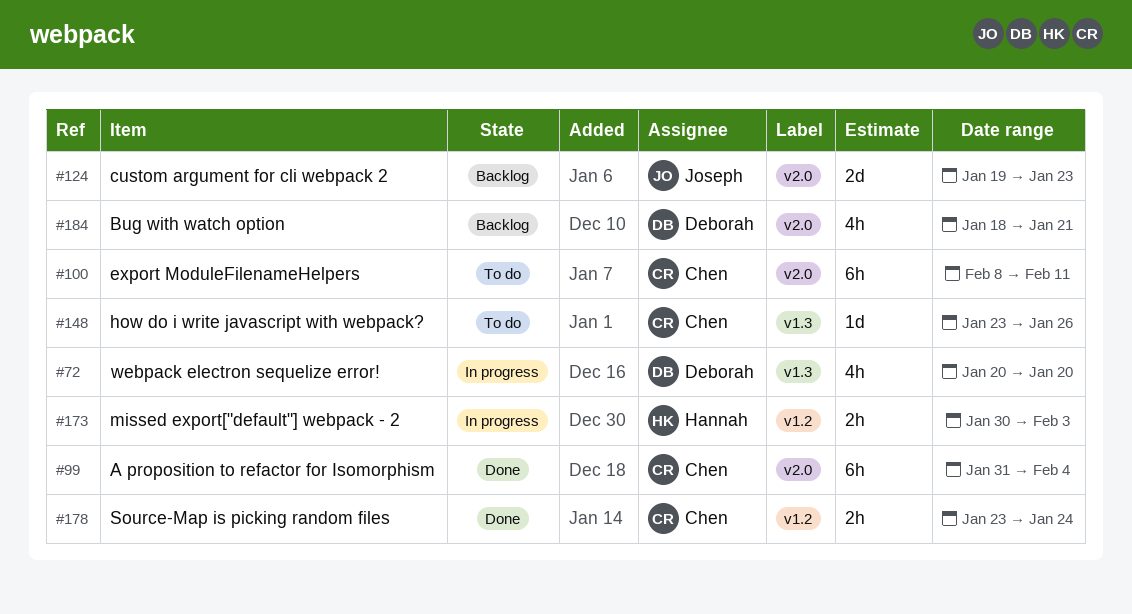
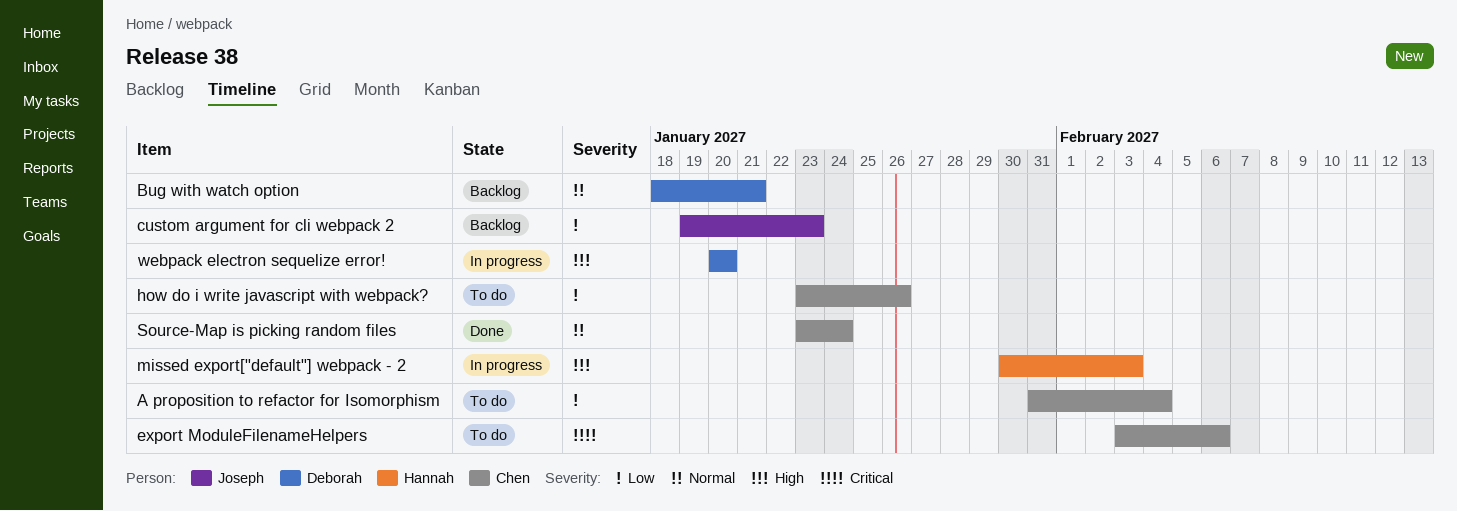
A proposition to refactor for Isomorphism, status: Done -> To do
export ModuleFilenameHelpers, start: Feb 8 -> Feb 3
export ModuleFilenameHelpers, due: Feb 11 -> Feb 6

